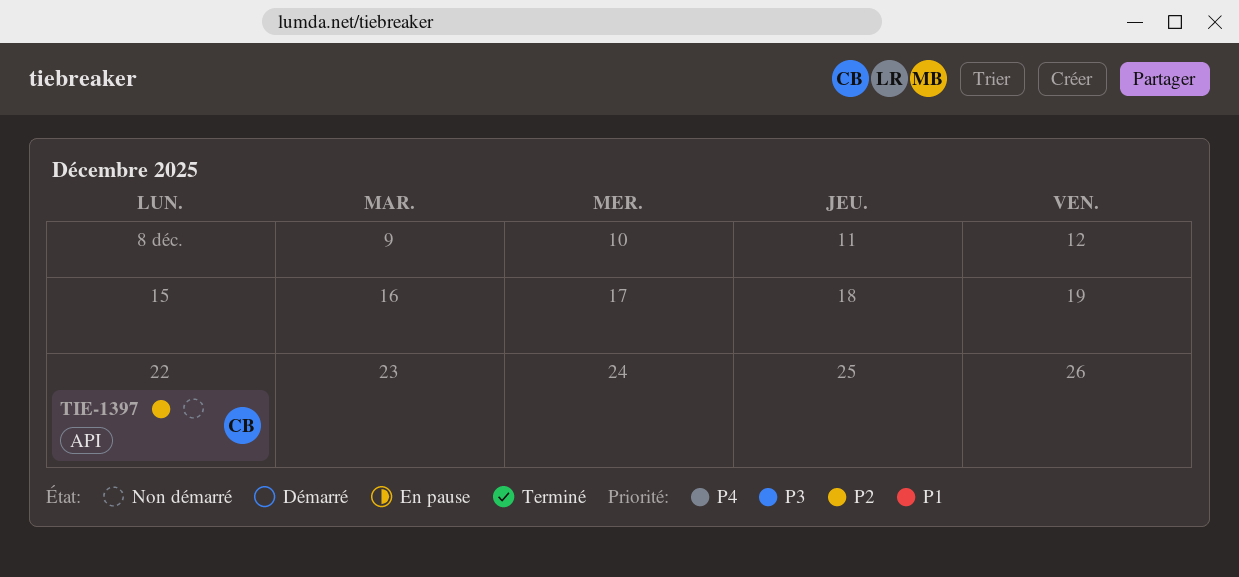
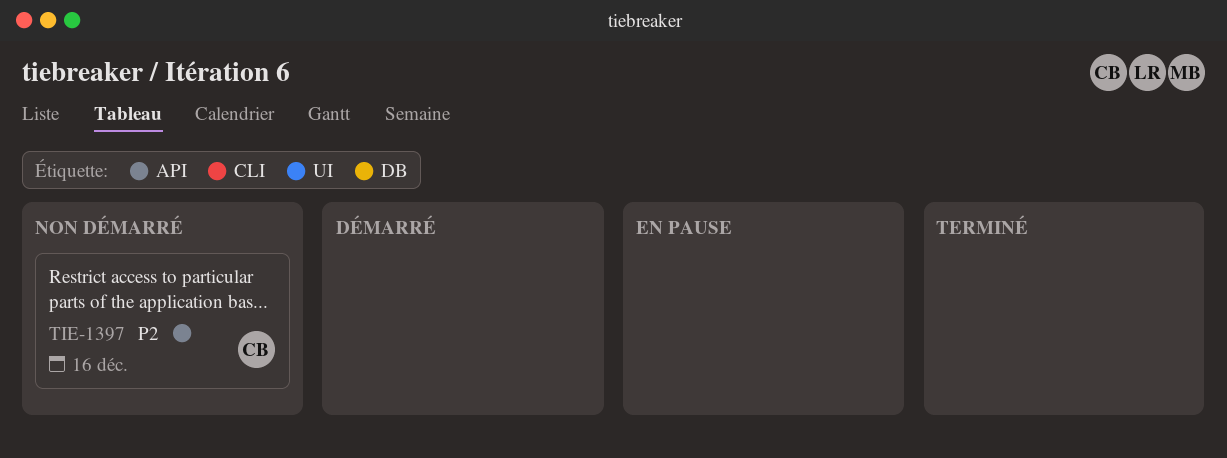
TIE-1397, due: Dec 22 -> Dec 16

